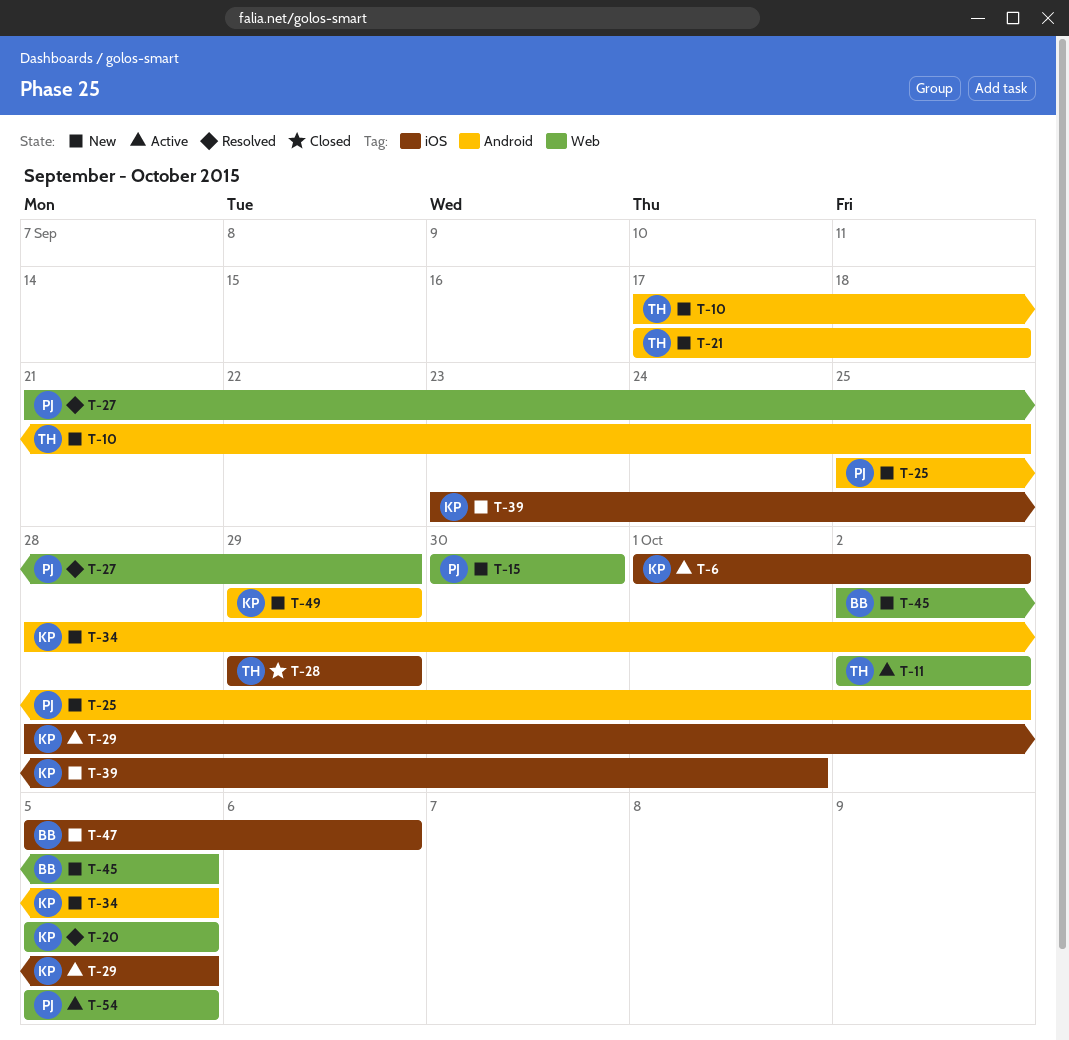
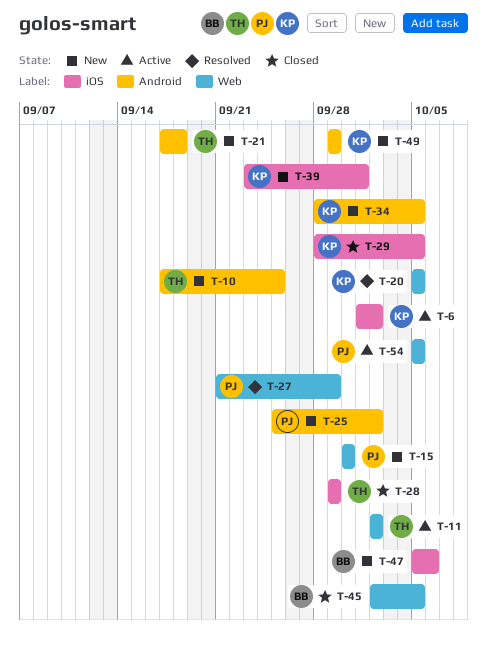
T-29, status: Active -> Closed
T-45, status: New -> Closed

